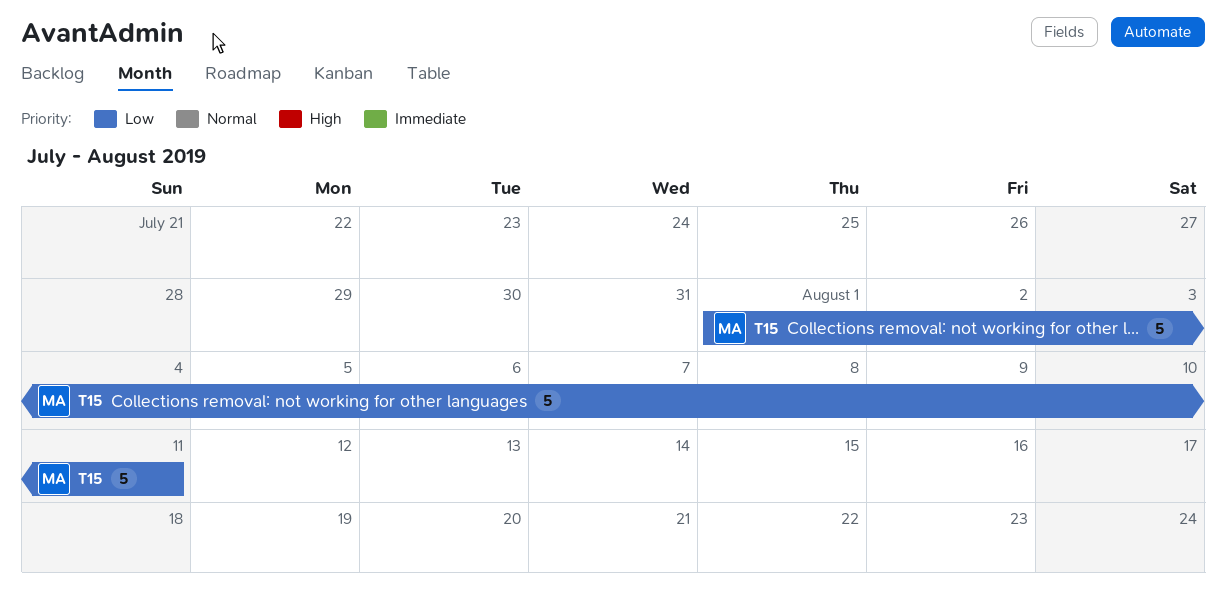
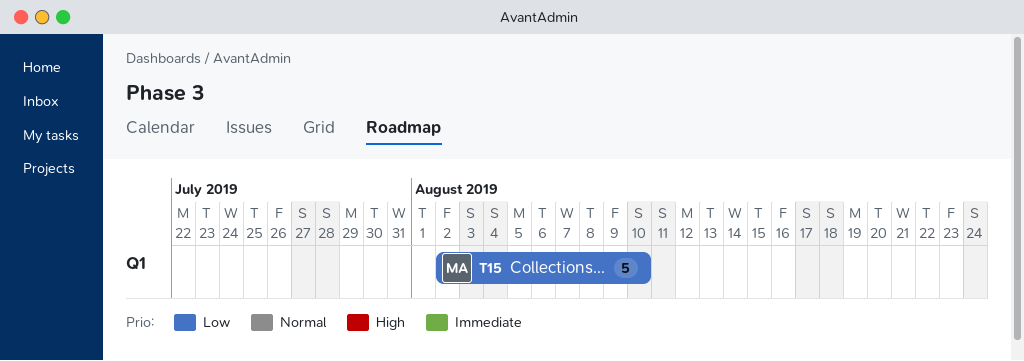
T15, start: Aug 1 -> Aug 2
T15, due: Aug 11 -> Aug 10

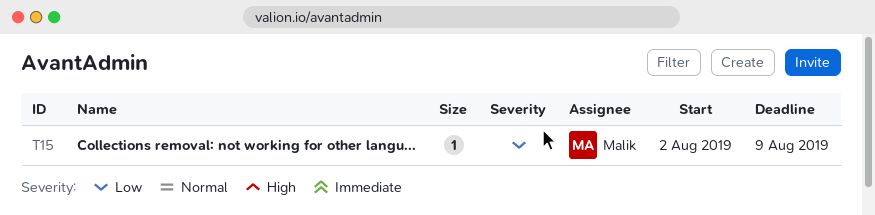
T15, estimate: 5 -> 1
T15, due: Aug 10 -> Aug 9

